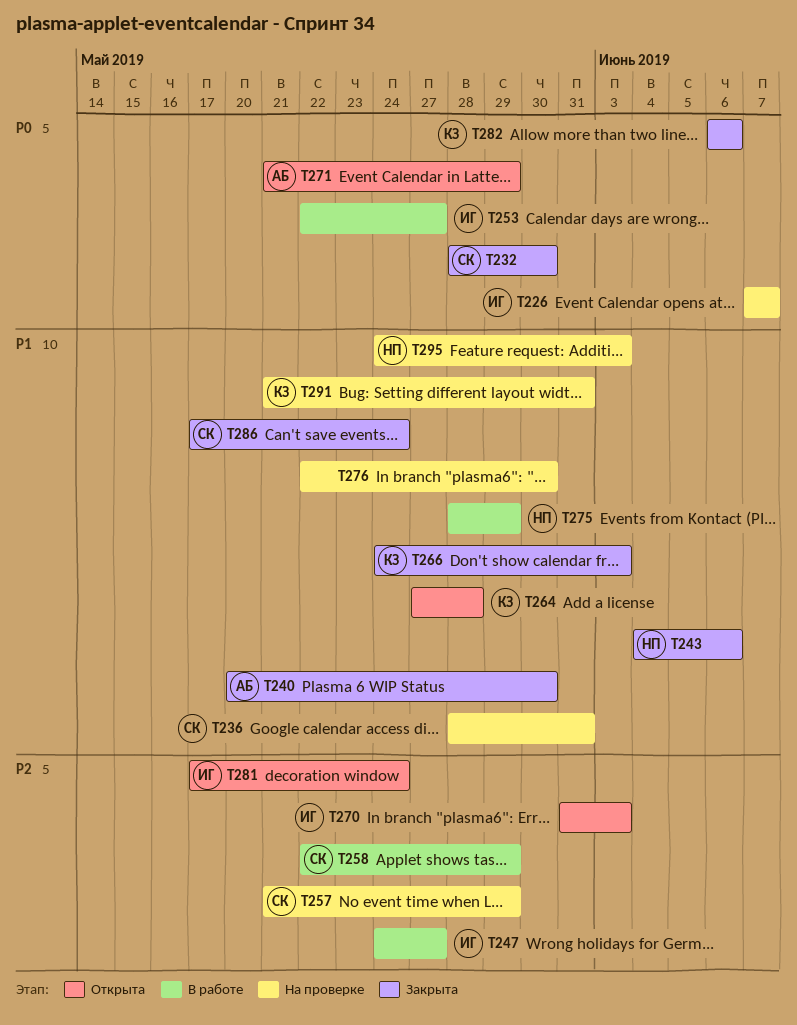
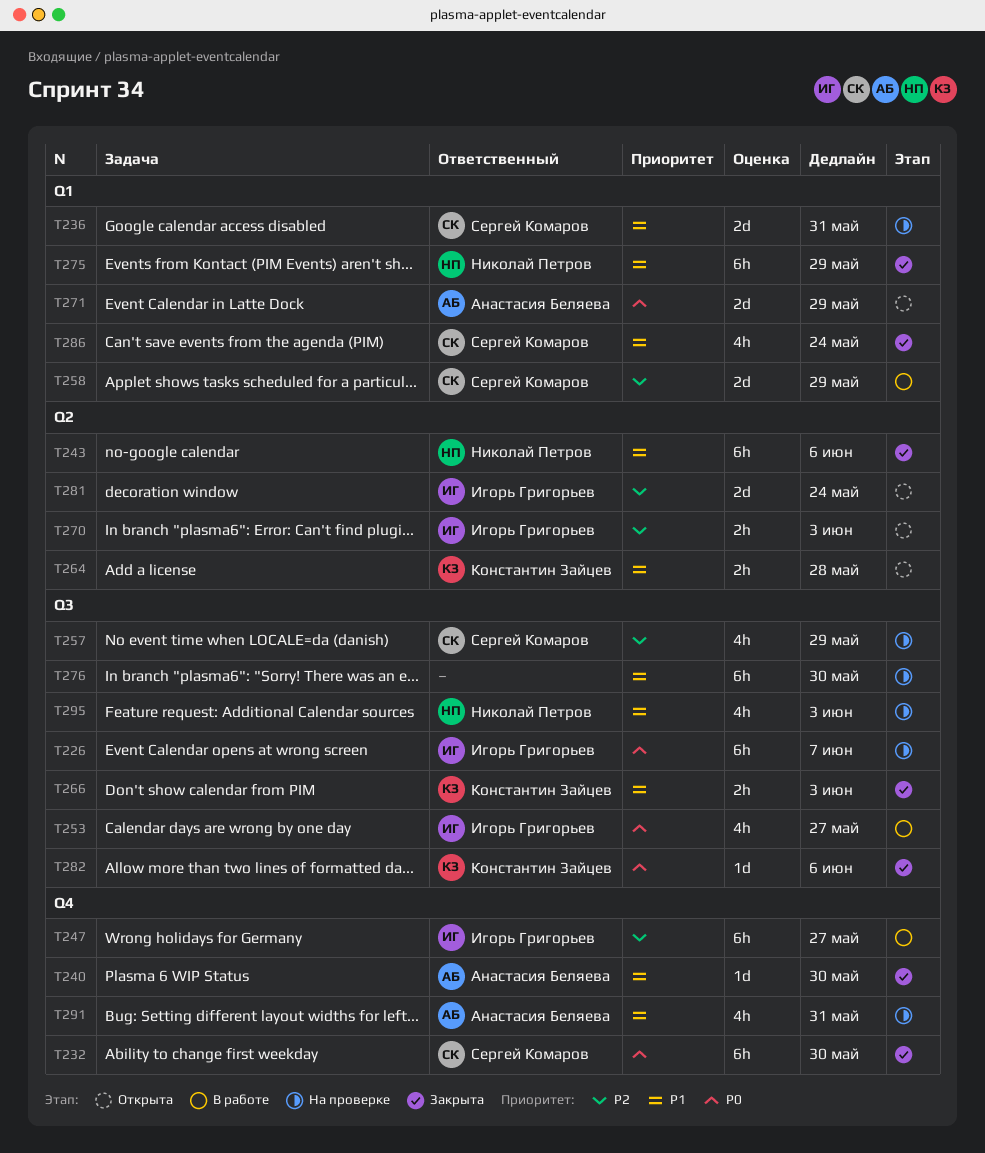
T275, status: В работе -> Закрыта
T291, owner: Константин Зайцев -> Анастасия Беляева

